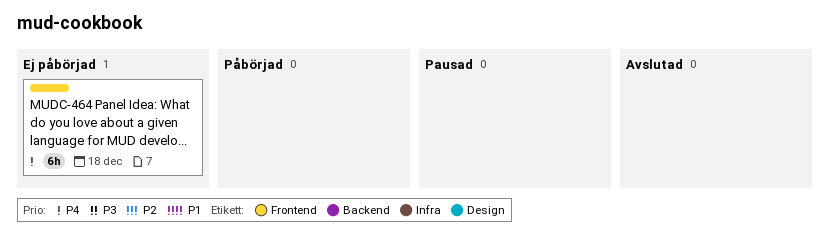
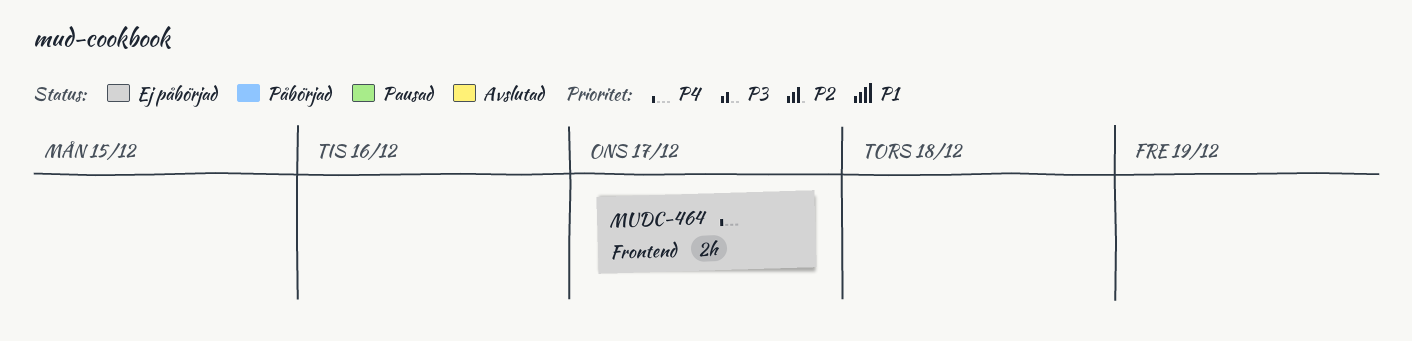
MUDC-464, estimate: 6h -> 2h
MUDC-464, due: Dec 18 -> Dec 17

